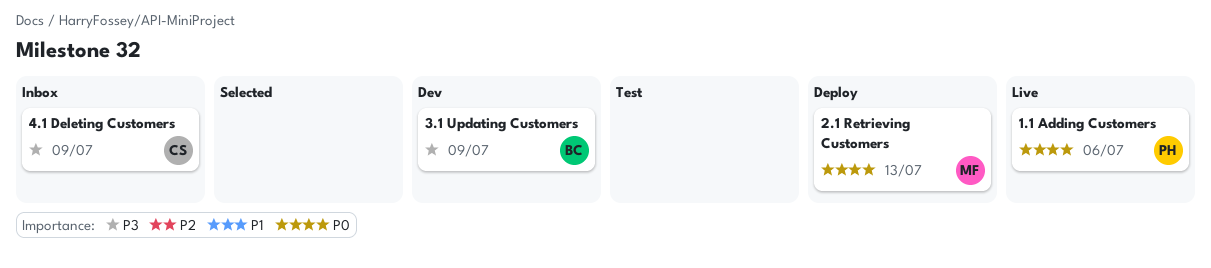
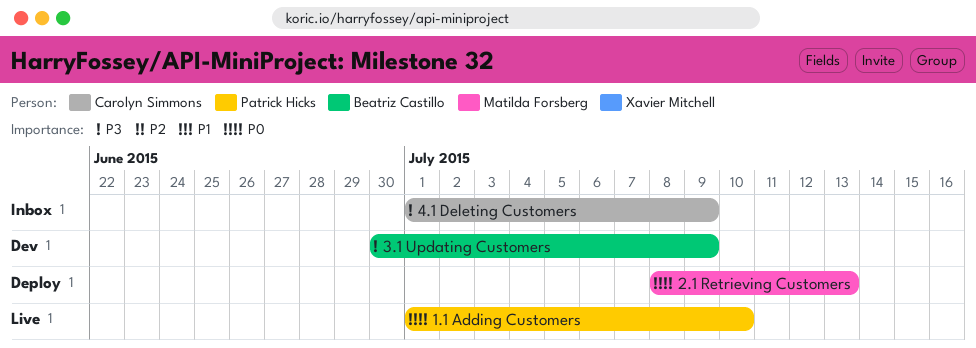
1.1 Adding Customers, due: Jul 6 -> Jul 10

